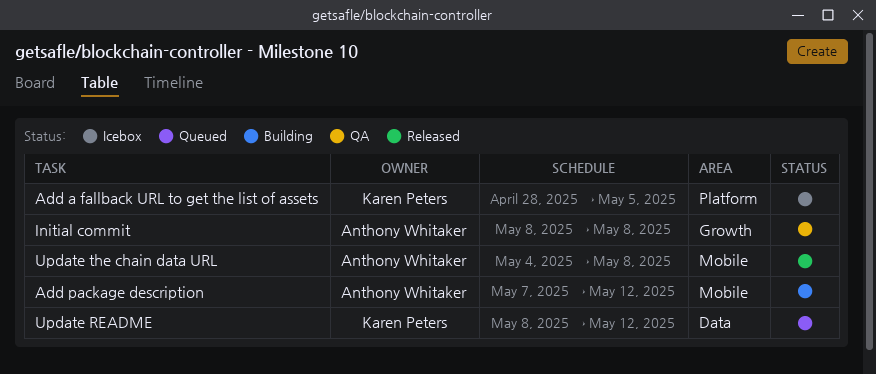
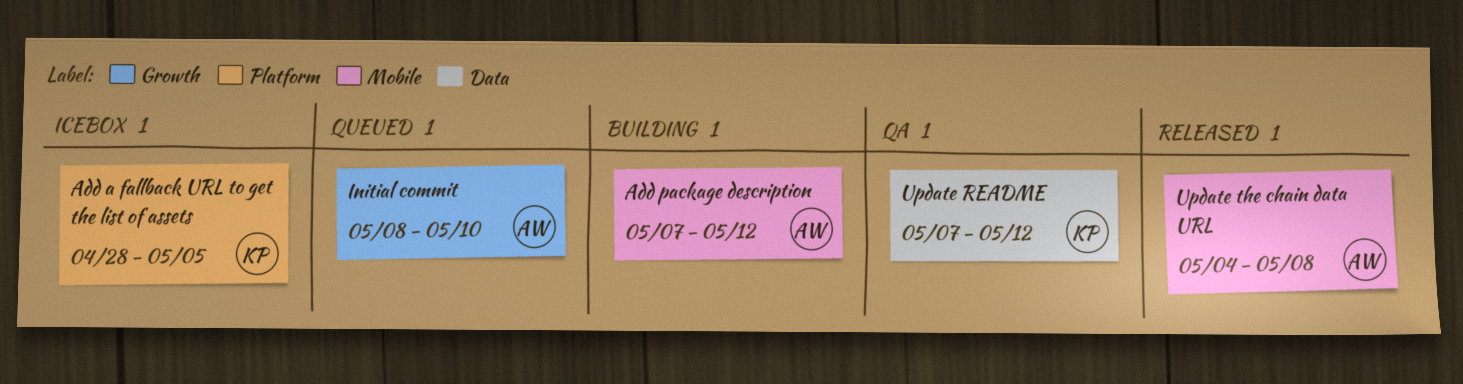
Initial commit, status: QA -> Queued
Initial commit, due: May 8 -> May 10
Update README, status: Queued -> QA
Update README, start: May 8 -> May 7

